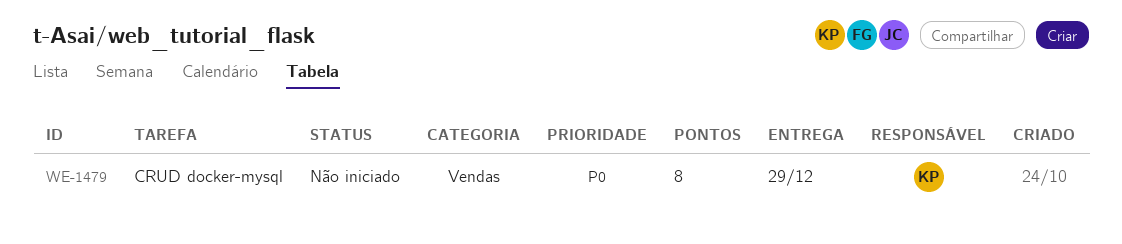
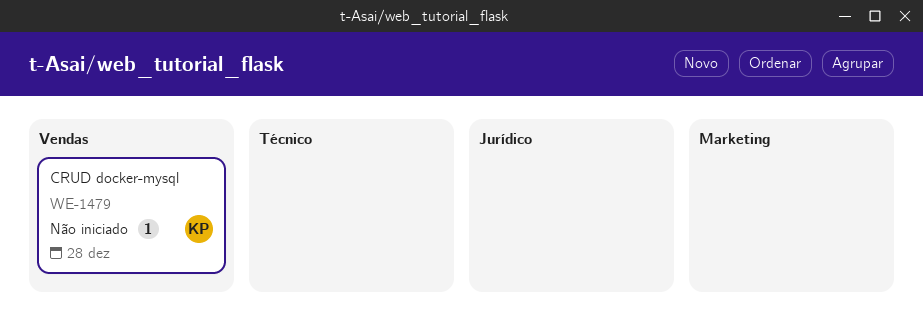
WE-1479, estimate: 8 -> 1
WE-1479, due: Dec 29 -> Dec 28

